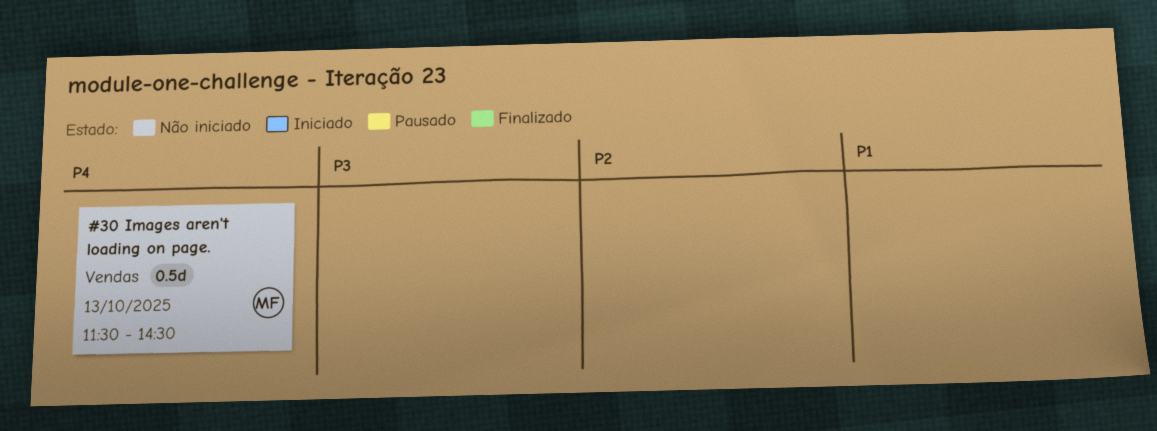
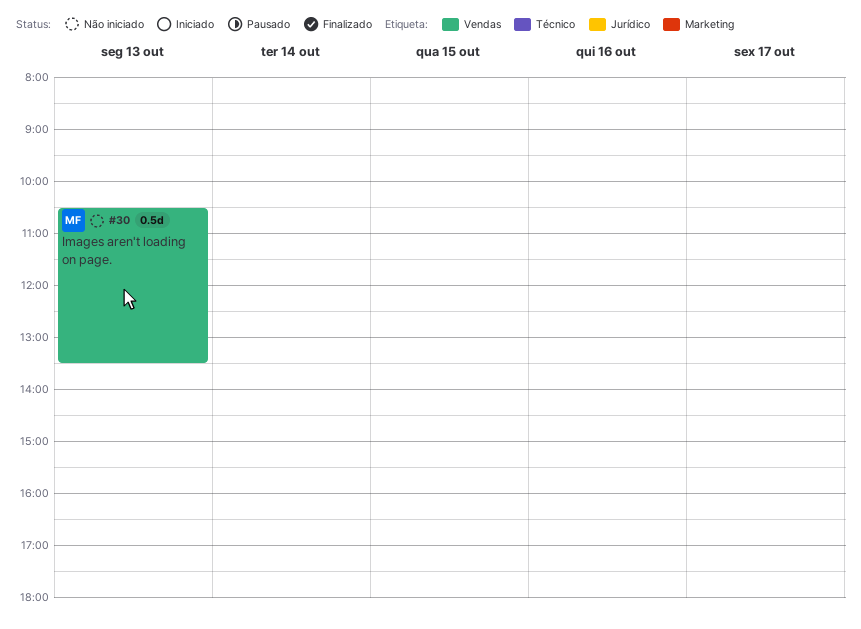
#30, begins: 11:30 -> 10:30
#30, ends: 14:30 -> 13:30

